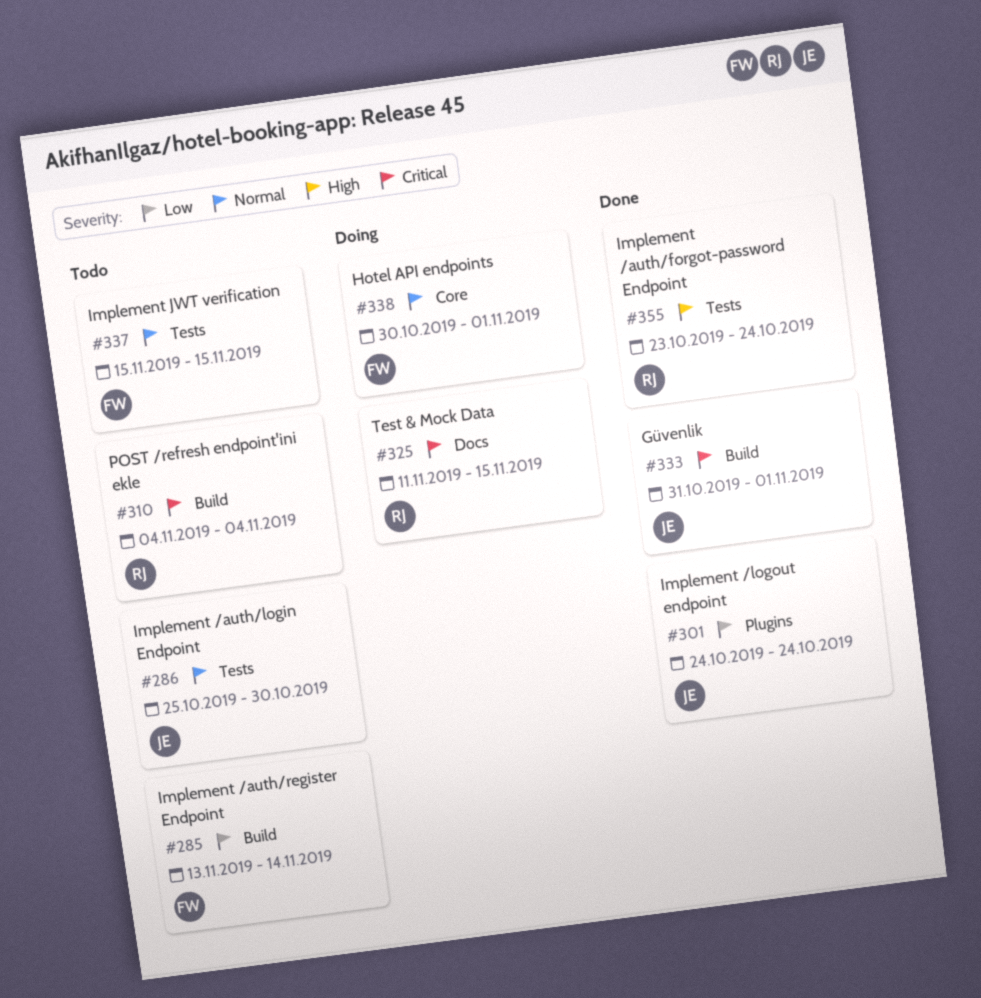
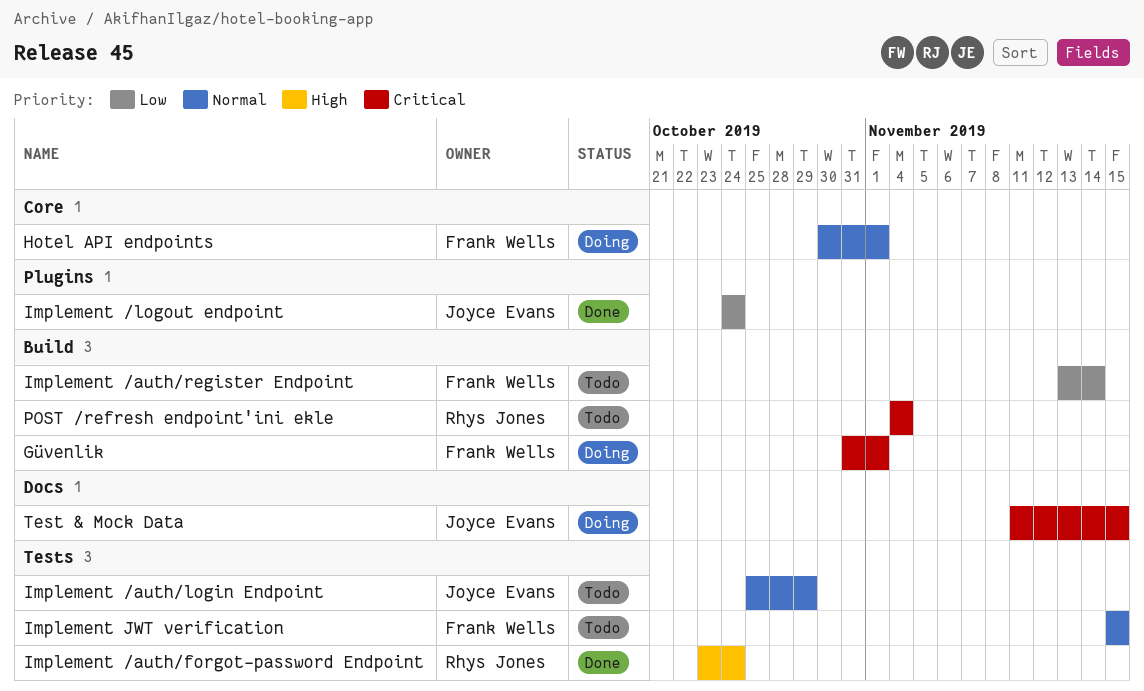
Güvenlik, status: Done -> Doing
Güvenlik, owner: Joyce Evans -> Frank Wells
Implement /auth/login Endpoint, due: Oct 30 -> Oct 29
Test & Mock Data, owner: Rhys Jones -> Joyce Evans

